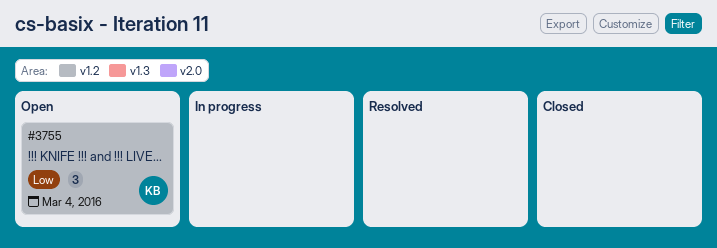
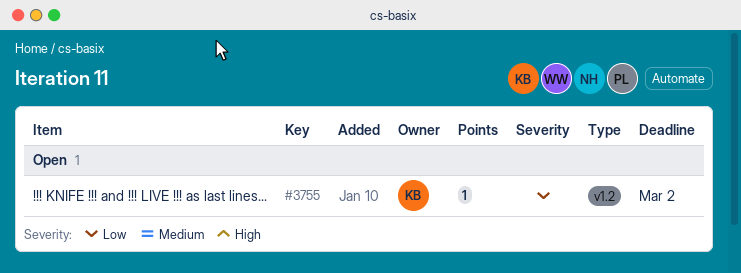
#3755, estimate: 3 -> 1
#3755, due: Mar 4 -> Mar 2

